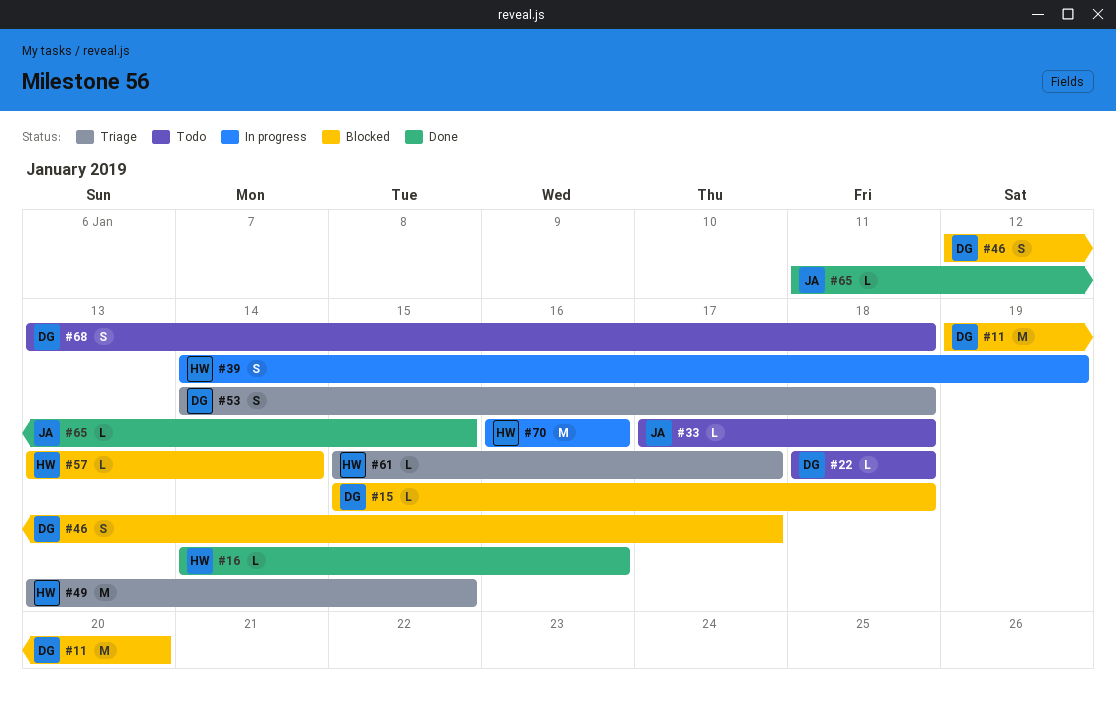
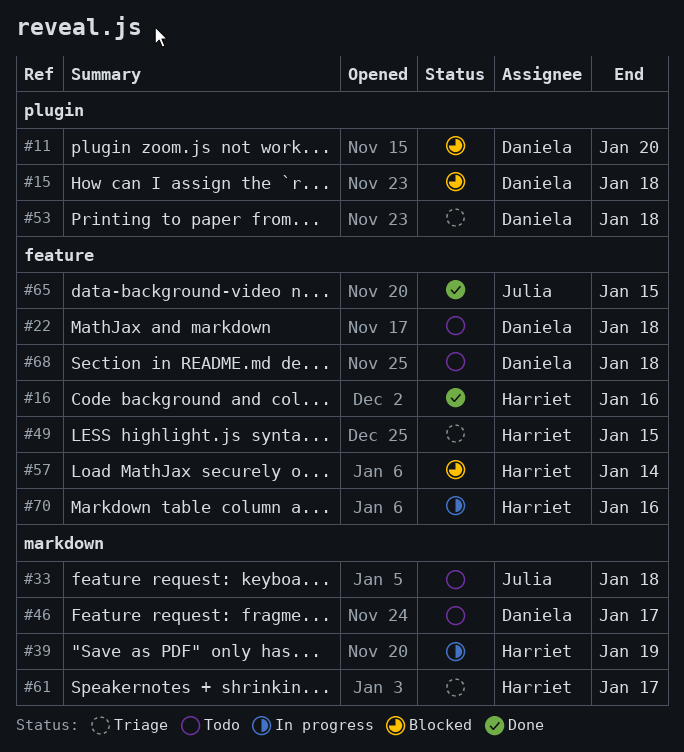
#46, status: Blocked -> Todo

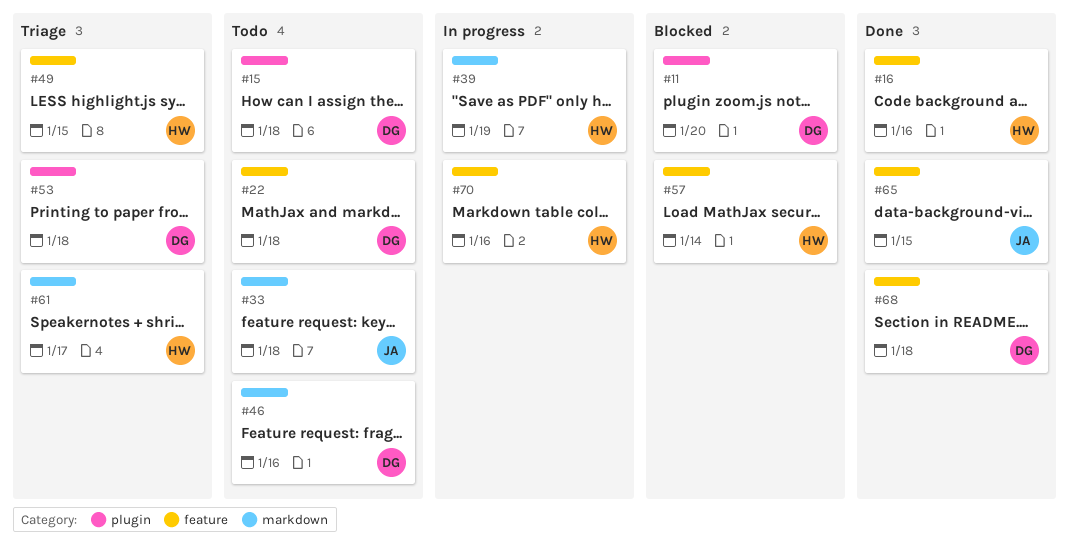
#15, status: Blocked -> Todo
#46, due: Jan 17 -> Jan 16
#68, status: Todo -> Done

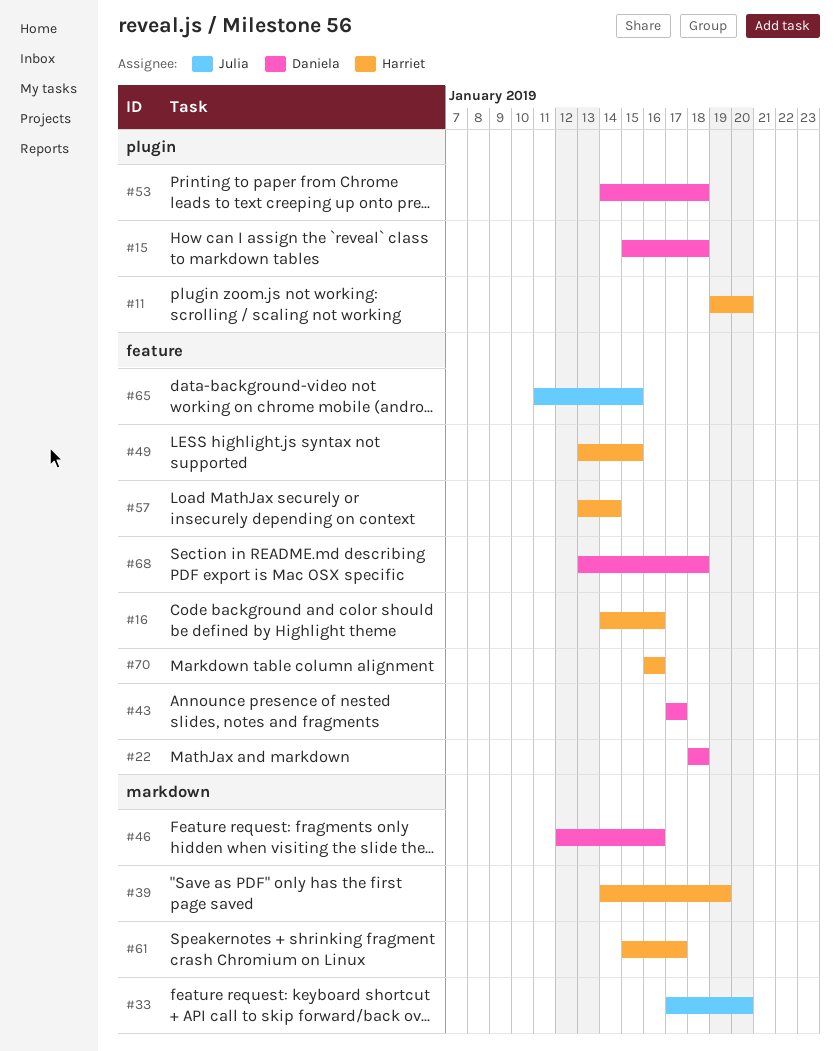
#11, owner: Daniela -> Harriet
#33, due: Jan 18 -> Jan 20
#43: none -> present

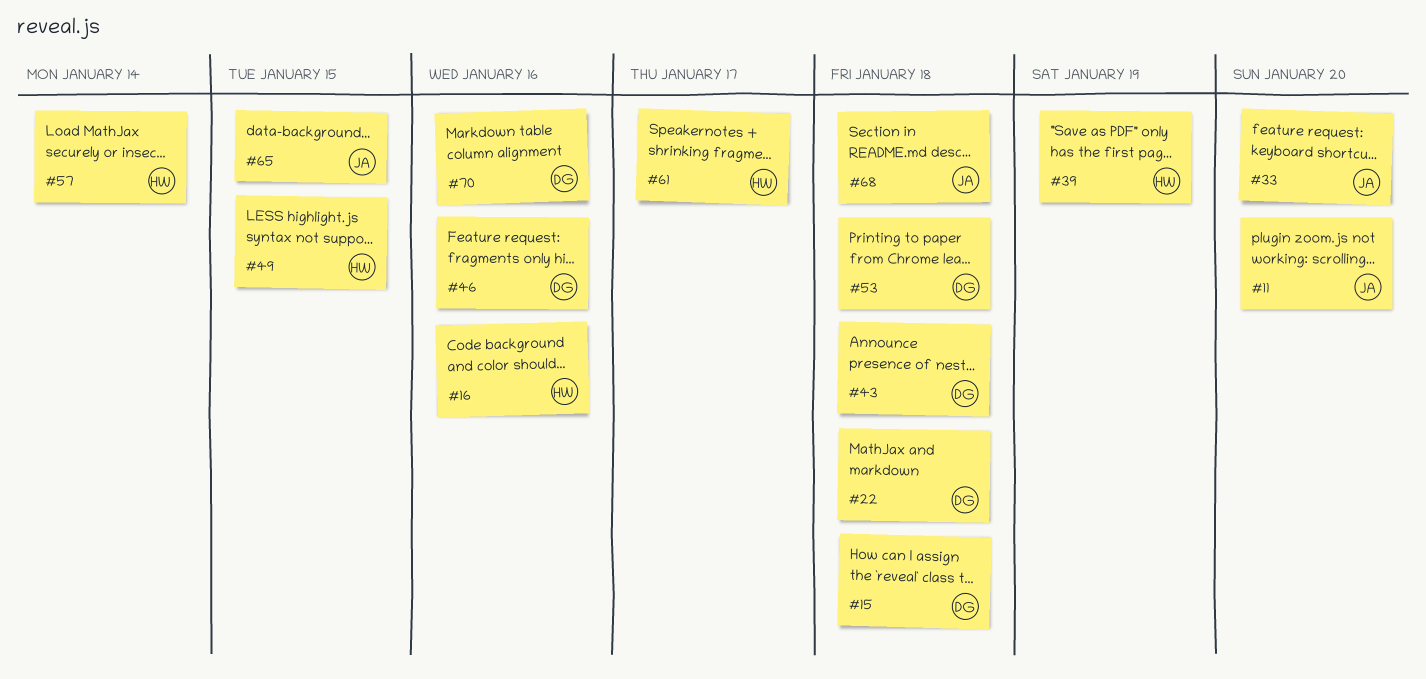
#11, owner: Harriet -> Julia
#43, due: Jan 17 -> Jan 18
#68, owner: Daniela -> Julia
#70, owner: Harriet -> Daniela

